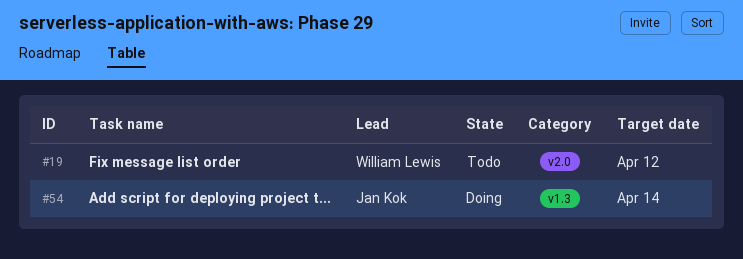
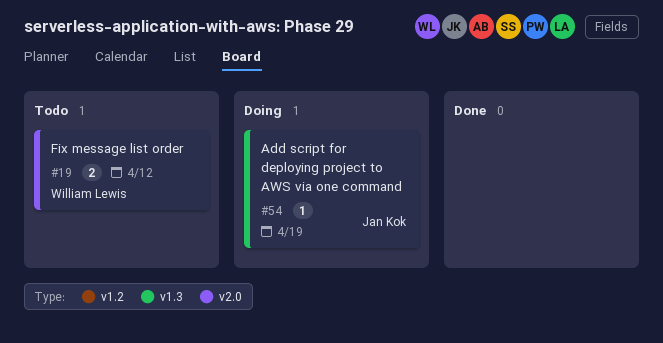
#54, due: Apr 14 -> Apr 19

